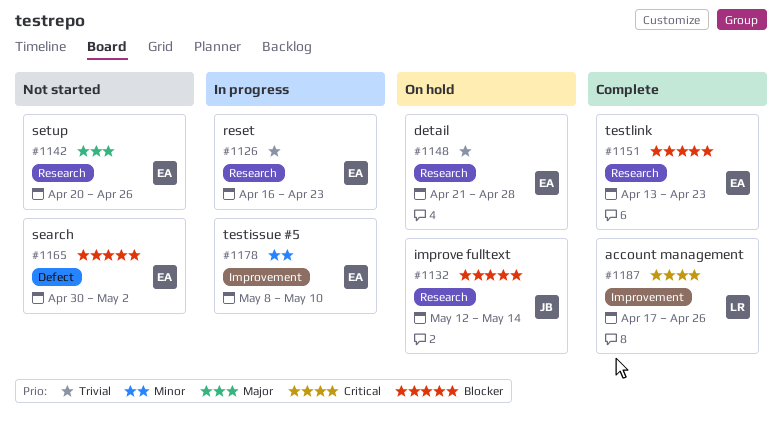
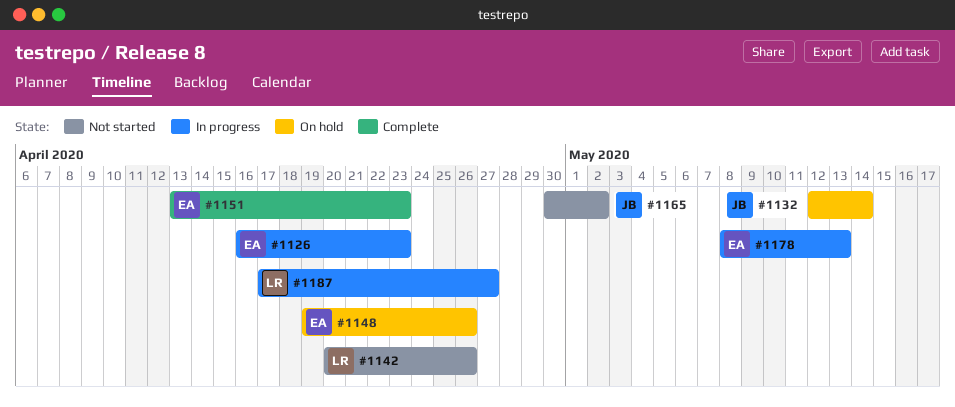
#1142, owner: EA -> LR
#1148, start: Apr 21 -> Apr 19
#1148, due: Apr 28 -> Apr 26
#1165, owner: EA -> JB
#1178, due: May 10 -> May 13
#1187, status: Complete -> In progress
#1187, due: Apr 26 -> Apr 27

